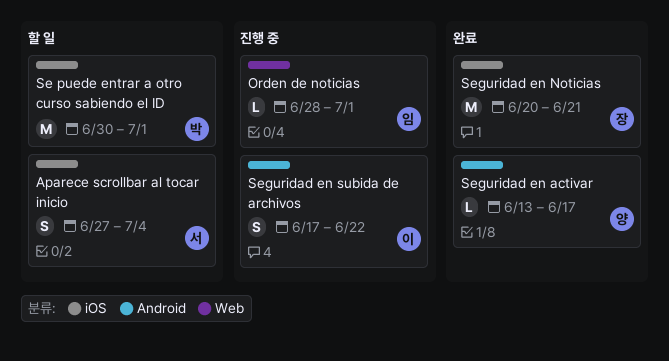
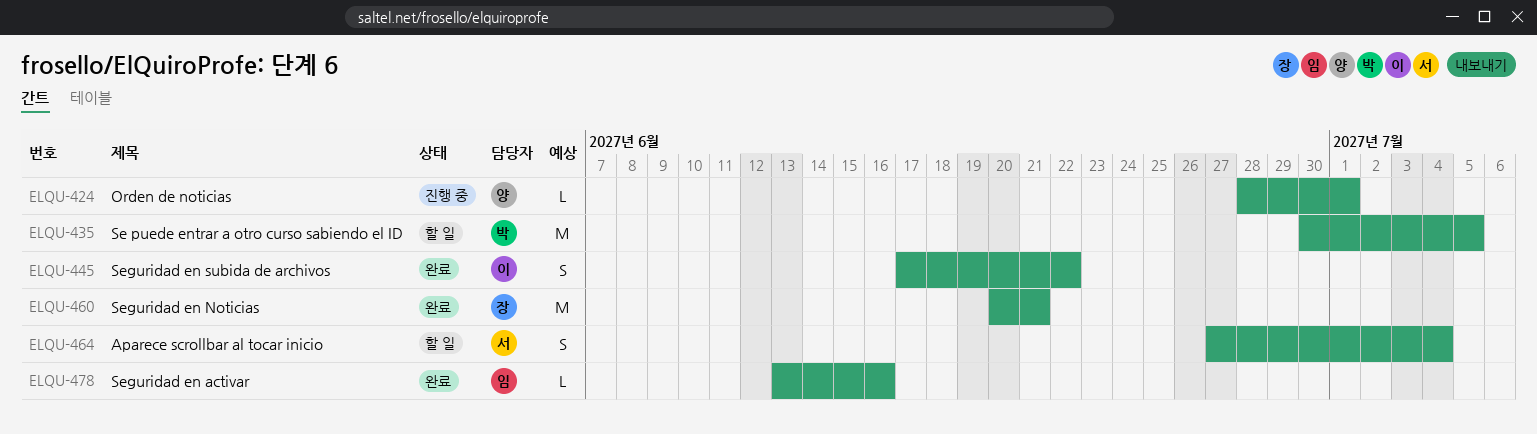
Orden de noticias, owner: 임 -> 양
Se puede entrar a otro curso sabiendo el ID, due: Jul 1 -> Jul 5
Seguridad en activar, owner: 양 -> 임
Seguridad en activar, due: Jun 17 -> Jun 16
Seguridad en subida de archivos, status: 진행 중 -> 완료

